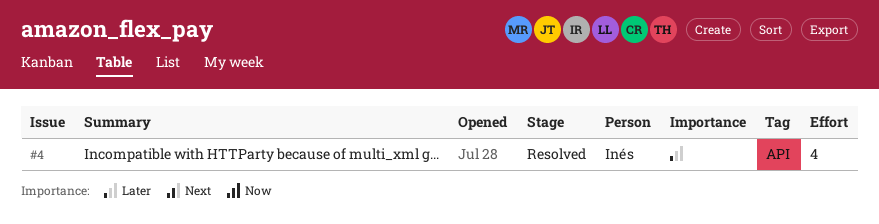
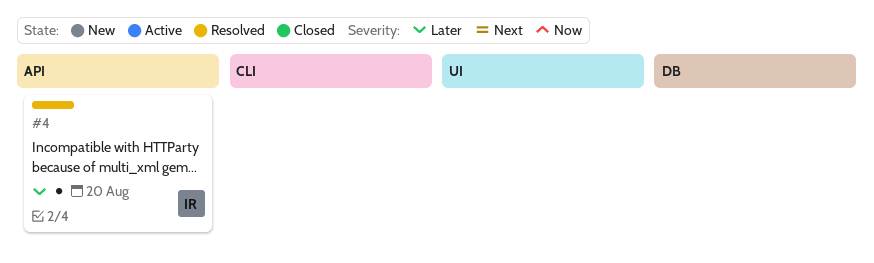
#4, estimate: 4 -> 1

